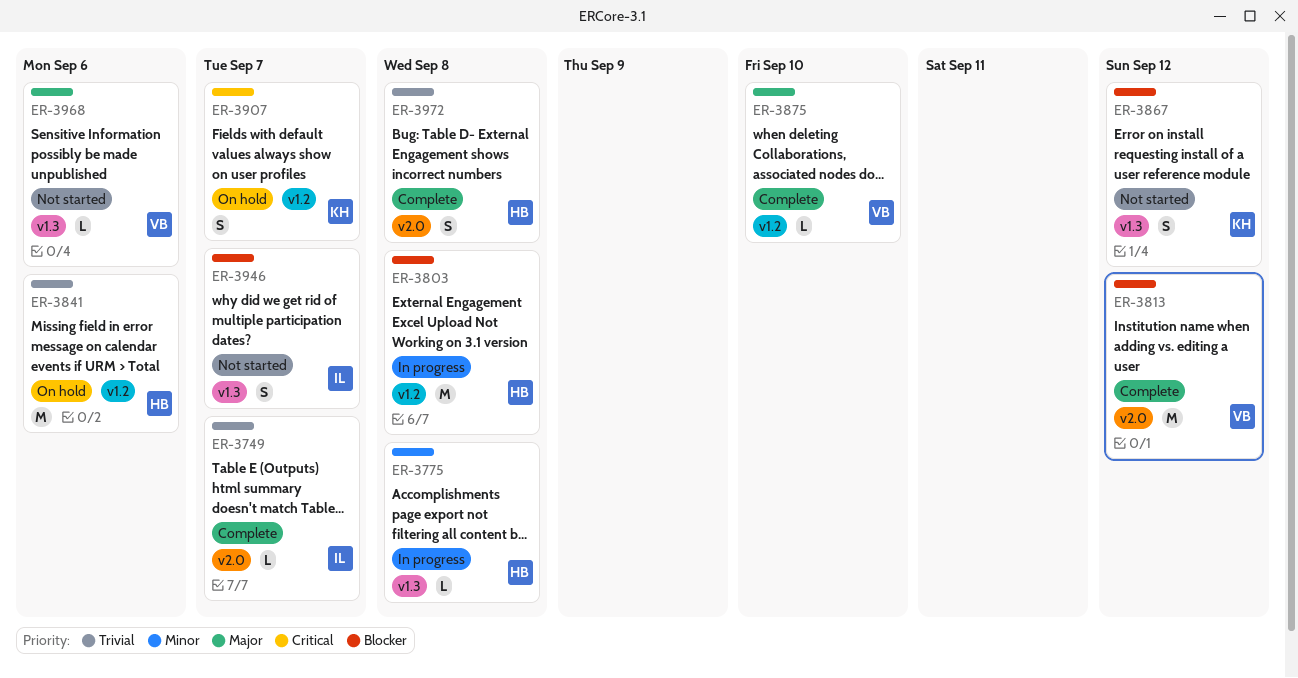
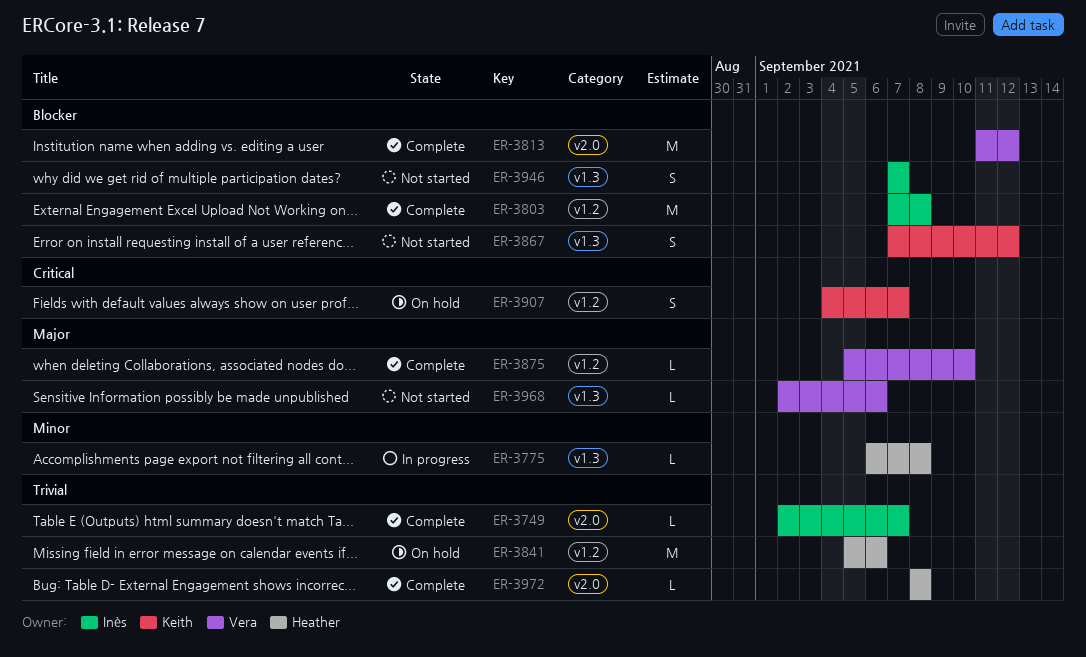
ER-3803, status: In progress -> Complete
ER-3803, owner: Heather -> Inès
ER-3972, estimate: S -> L

